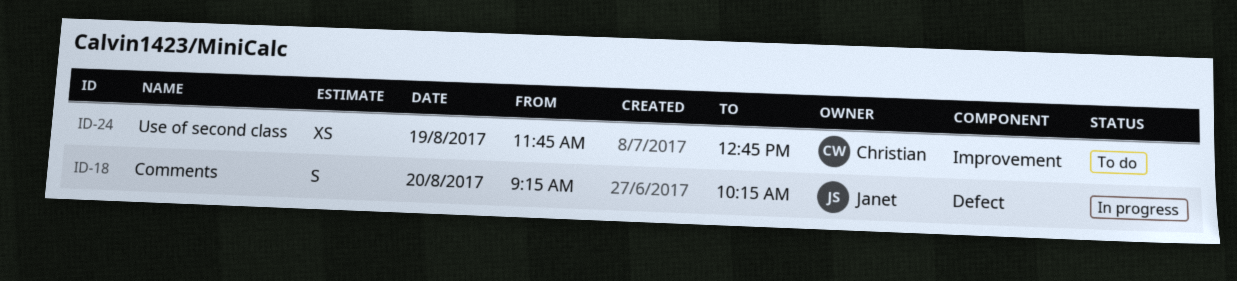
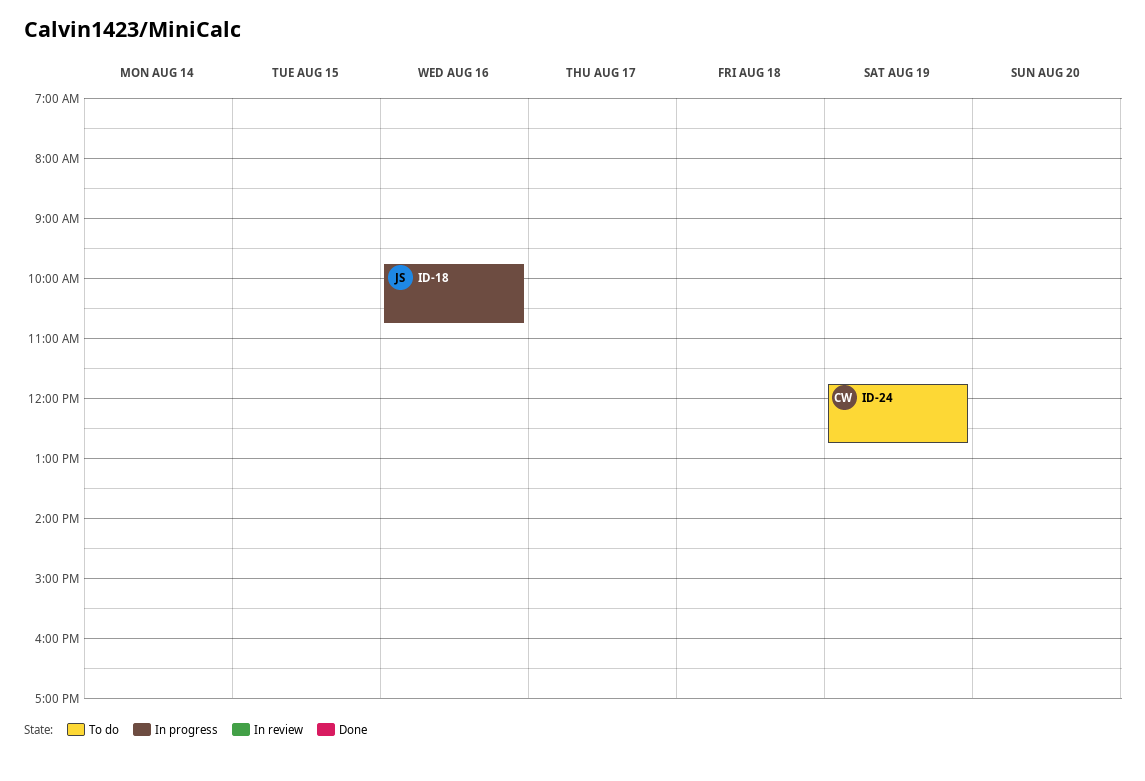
ID-18, day: Aug 20 -> Aug 16
ID-18, begins: 09:15 -> 09:45
ID-18, ends: 10:15 -> 10:45

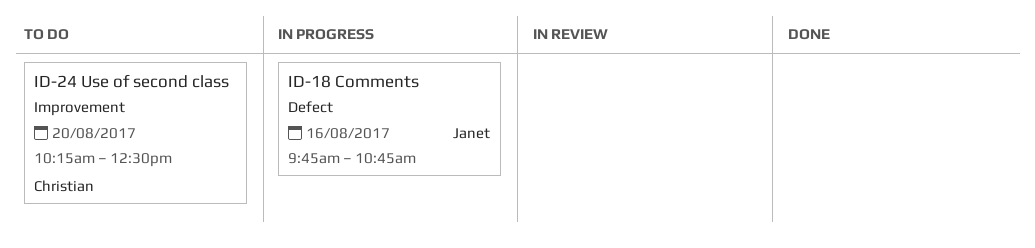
ID-24, day: Aug 19 -> Aug 20
ID-24, begins: 11:45 -> 10:15
ID-24, ends: 12:45 -> 12:30

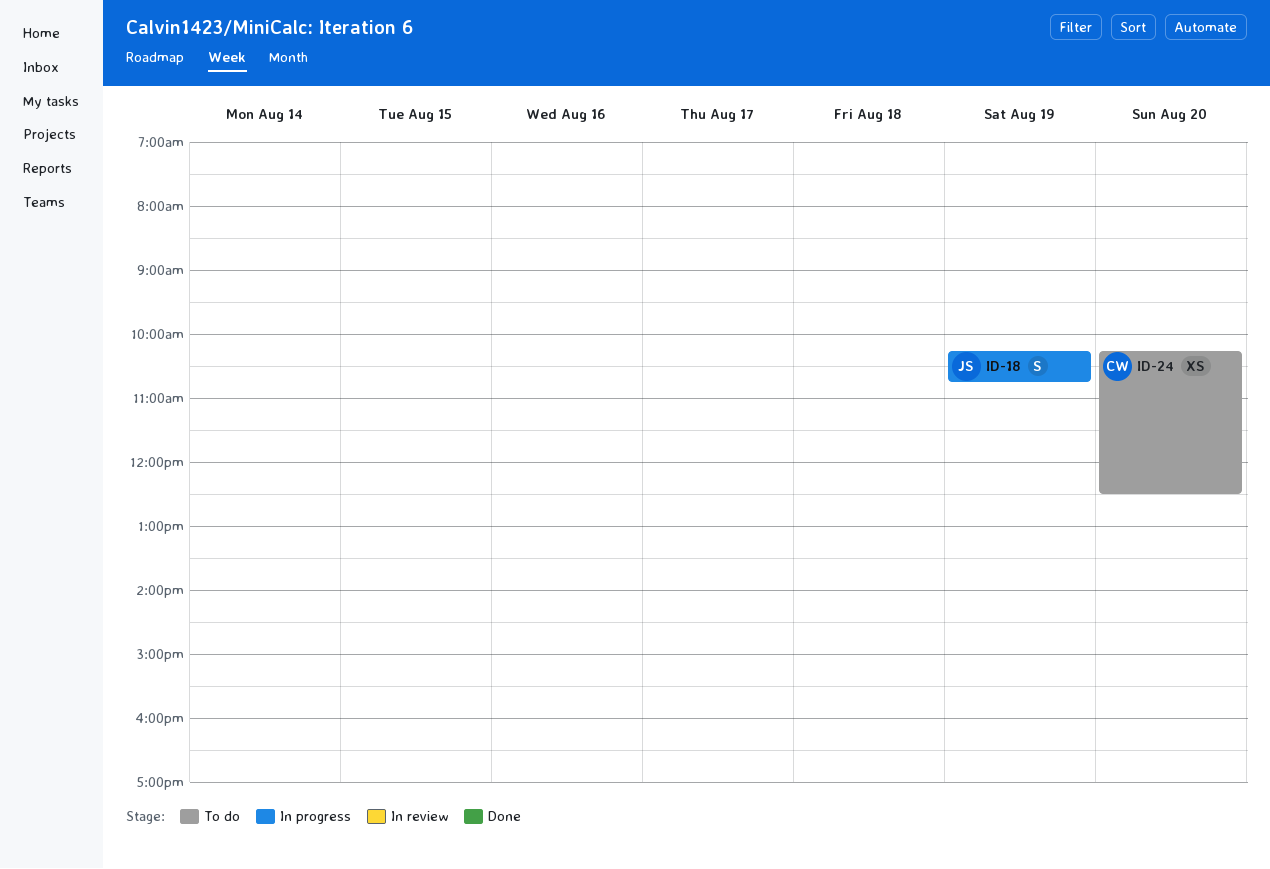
ID-18, day: Aug 16 -> Aug 19
ID-18, begins: 09:45 -> 10:15

